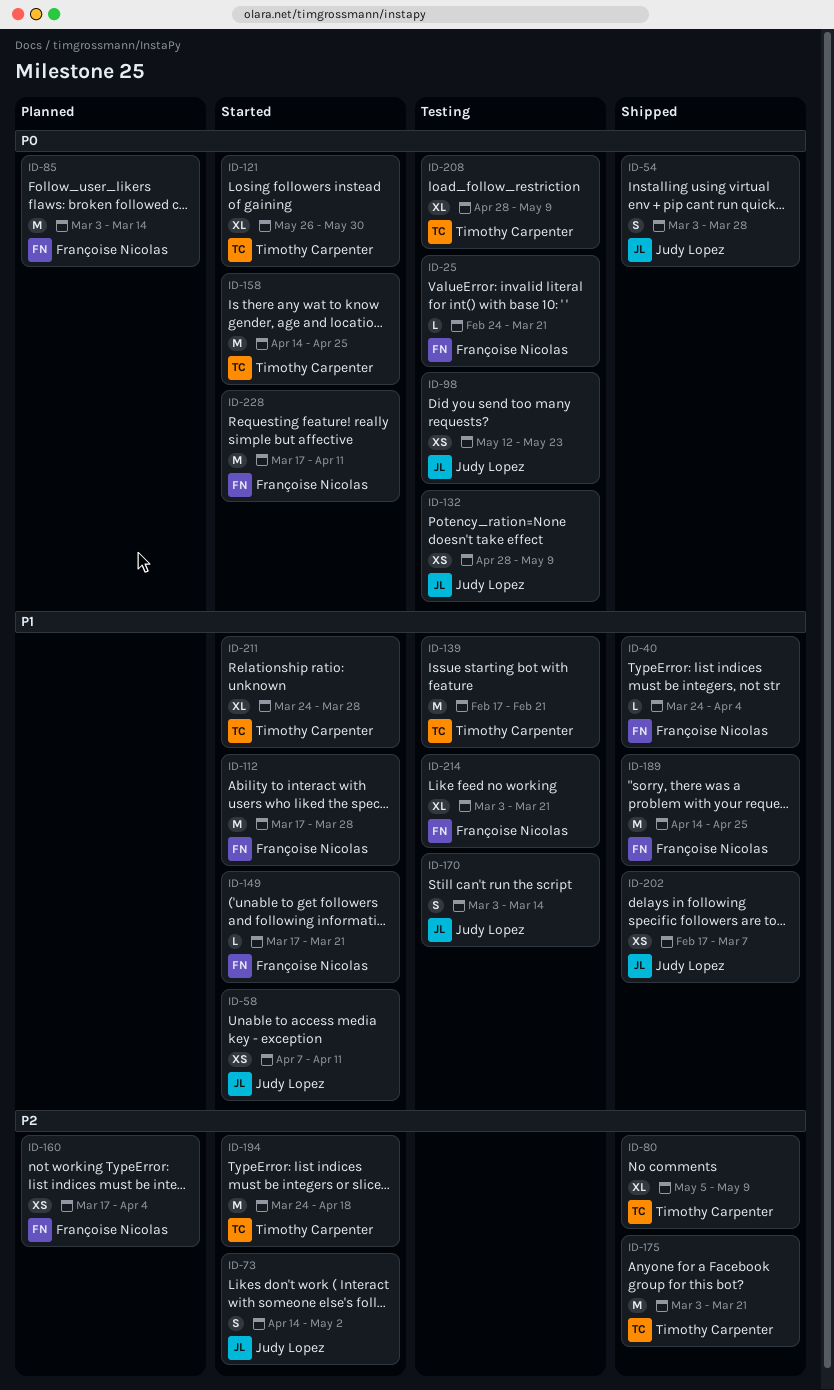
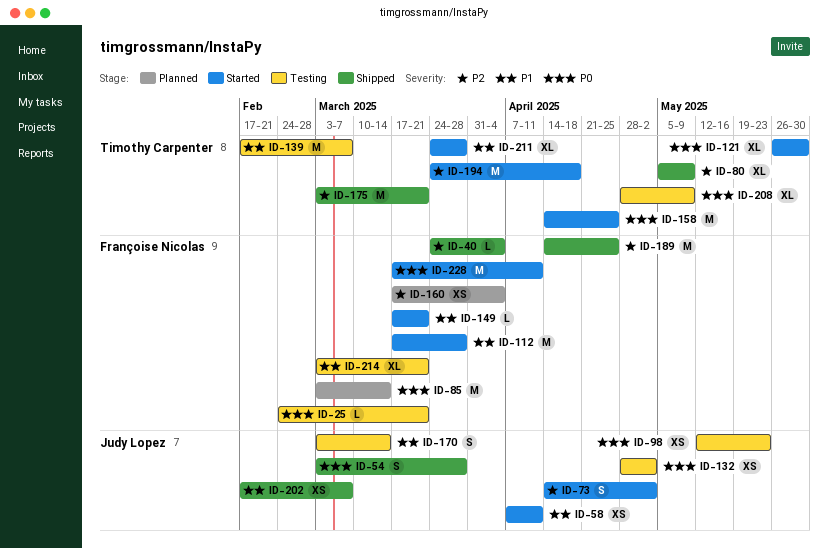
ID-40, priority: P1 -> P2
ID-132, due: May 9 -> May 2
ID-139, due: Feb 21 -> Mar 7
ID-189, priority: P1 -> P2

